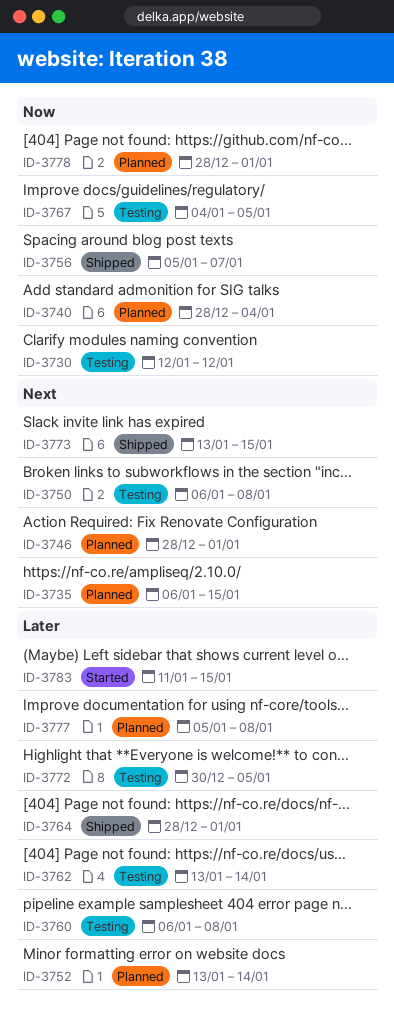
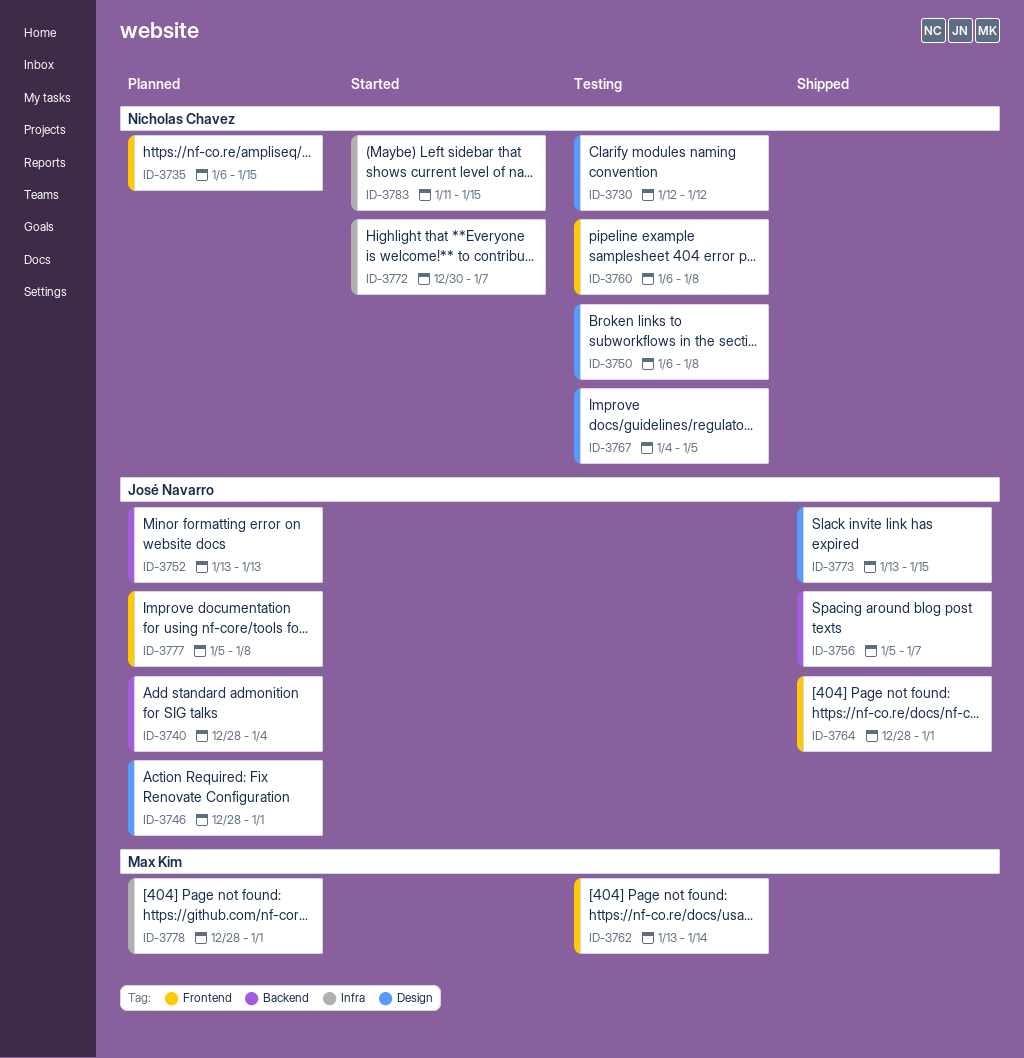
ID-3752, due: Jan 14 -> Jan 13
ID-3772, status: Testing -> Started
ID-3772, due: Jan 5 -> Jan 7

